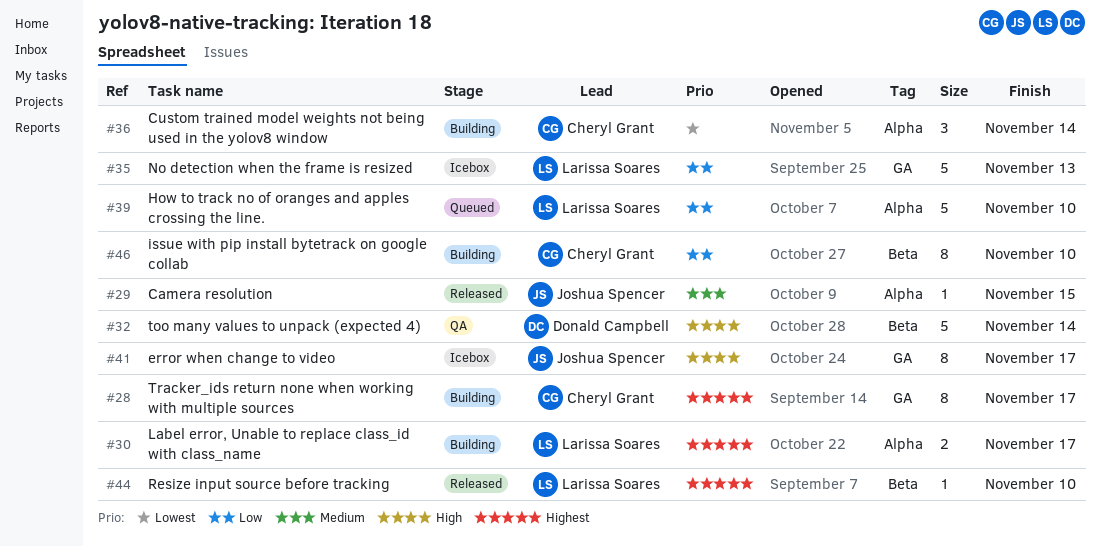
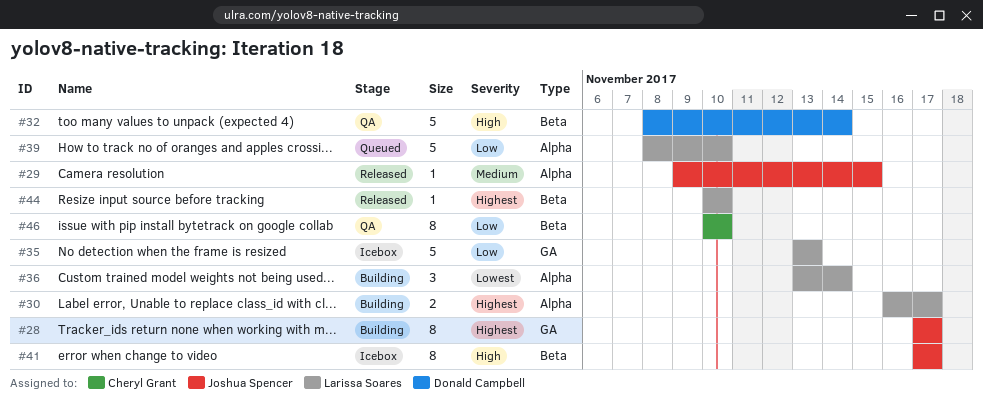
#28, owner: Cheryl Grant -> Joshua Spencer
#36, owner: Cheryl Grant -> Larissa Soares
#41, label: GA -> Beta
#46, status: Building -> QA

